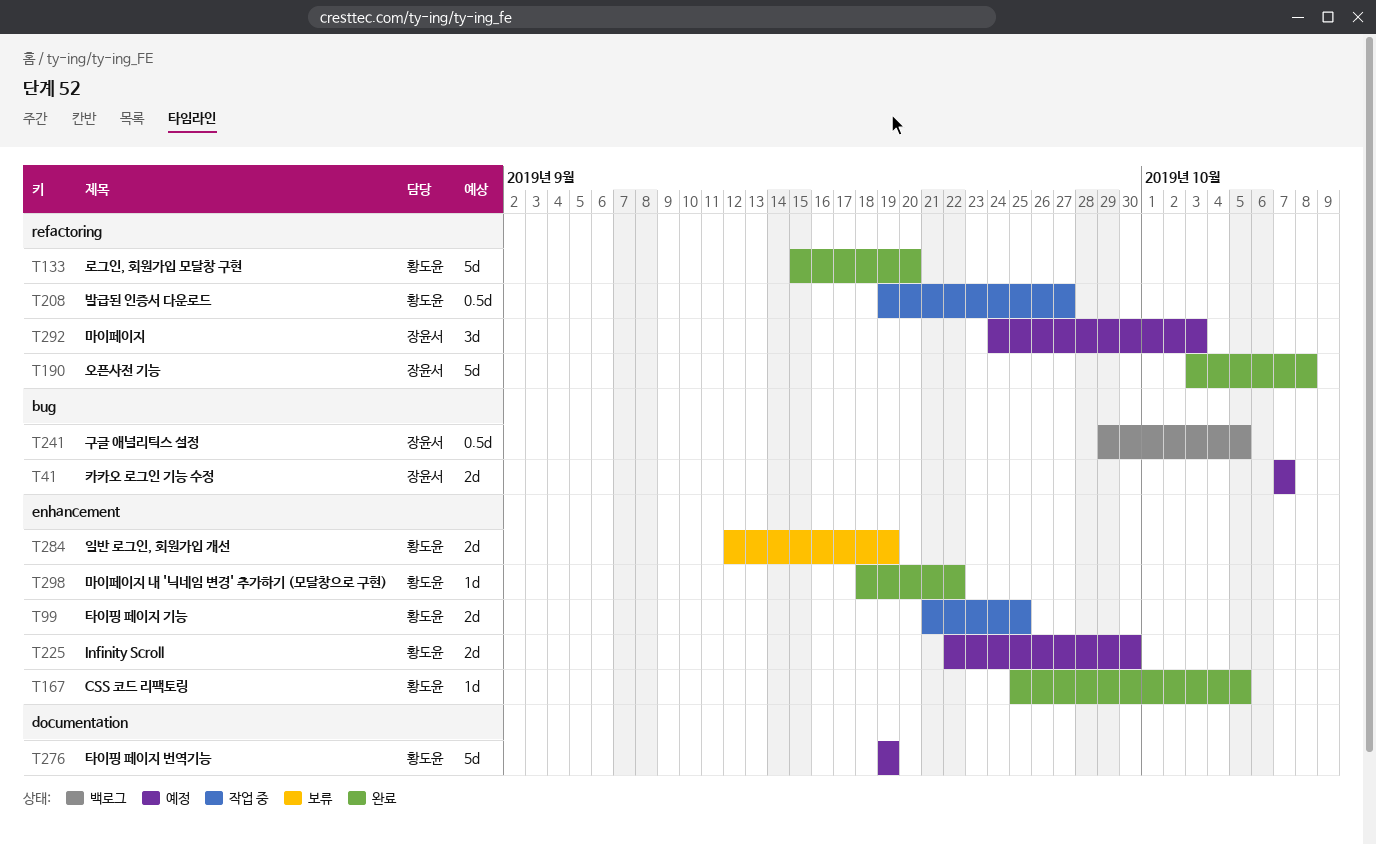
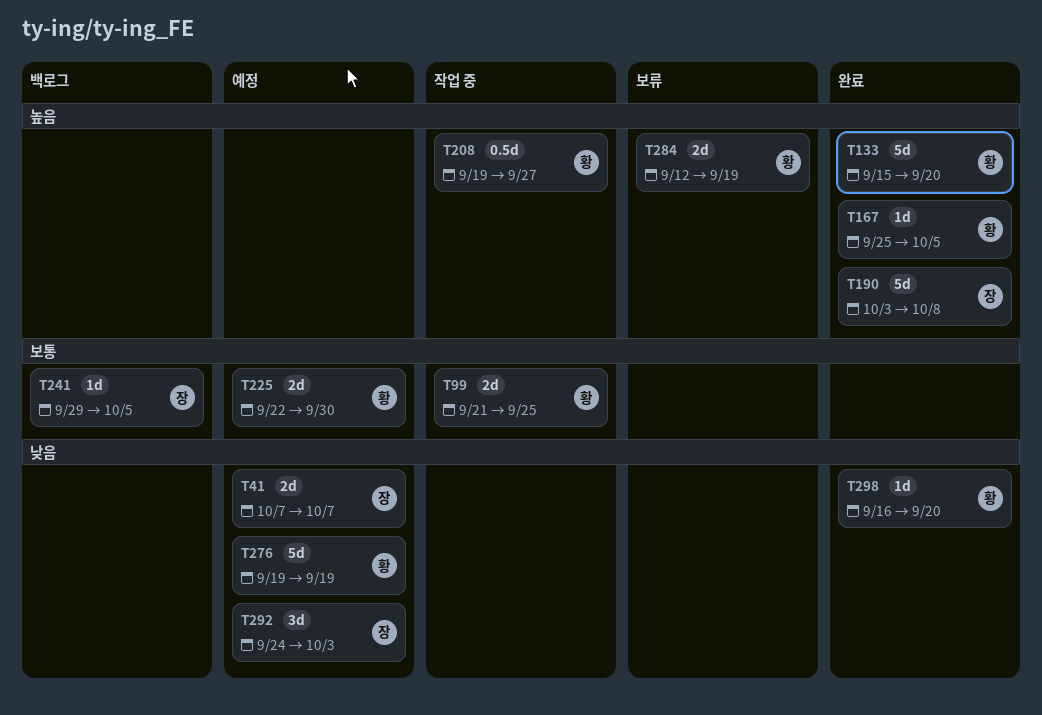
T241, estimate: 0.5d -> 1d
T298, start: Sep 18 -> Sep 16
T298, due: Sep 22 -> Sep 20

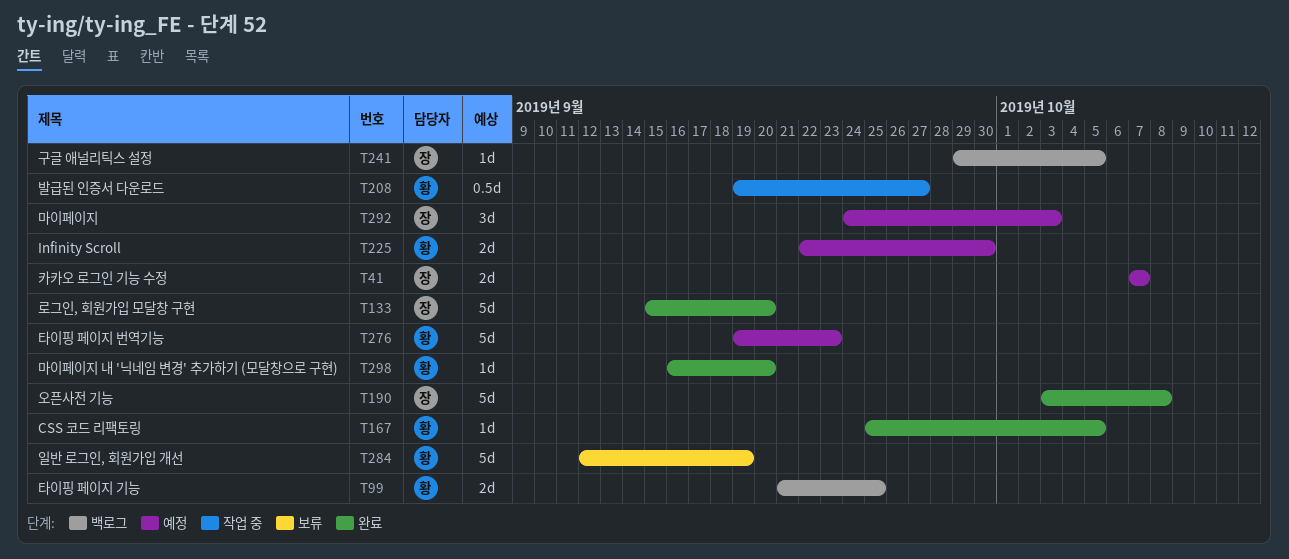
T99, status: 작업 중 -> 백로그
T133, owner: 황 -> 장
T276, due: Sep 19 -> Sep 23
T284, estimate: 2d -> 5d

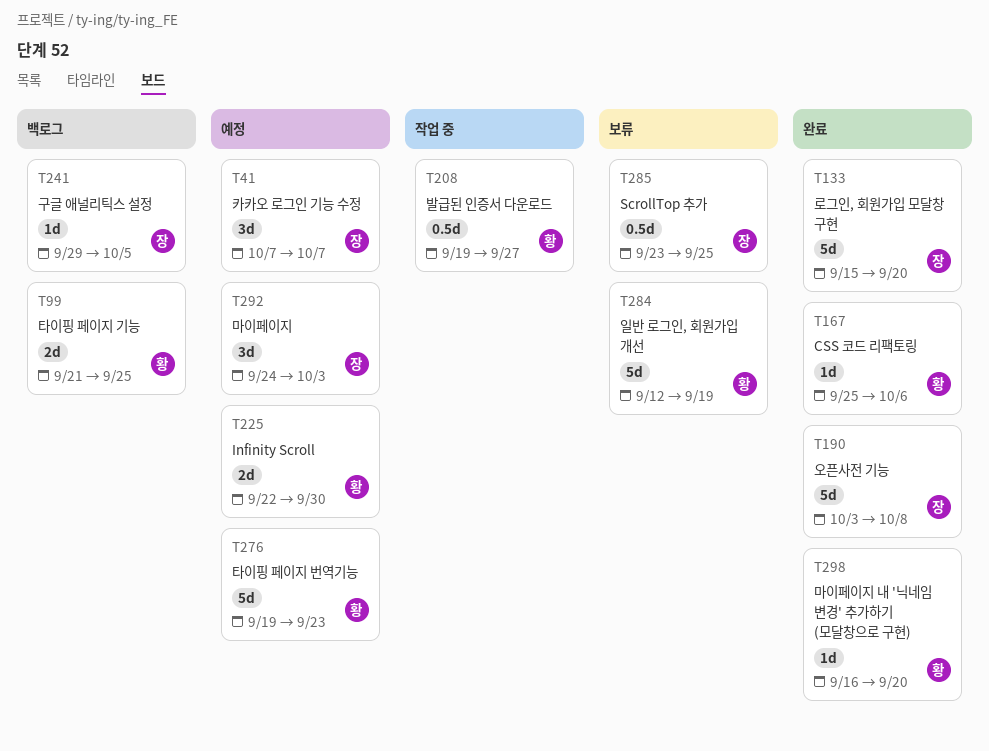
T41, estimate: 2d -> 3d
T167, due: Oct 5 -> Oct 6
T285: none -> present

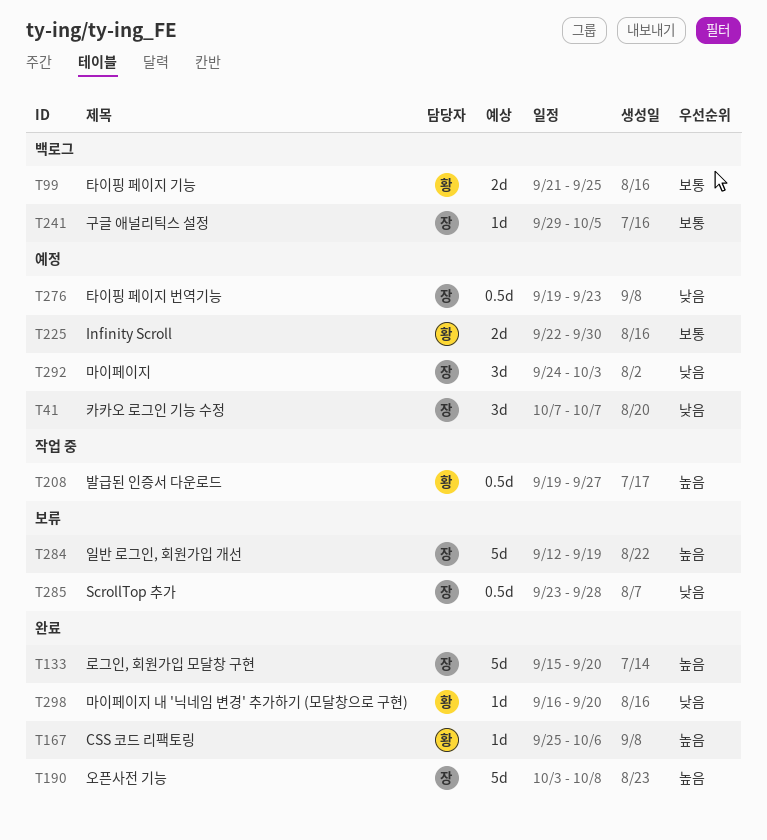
T276, owner: 황 -> 장
T276, estimate: 5d -> 0.5d
T284, owner: 황 -> 장
T285, due: Sep 25 -> Sep 28

